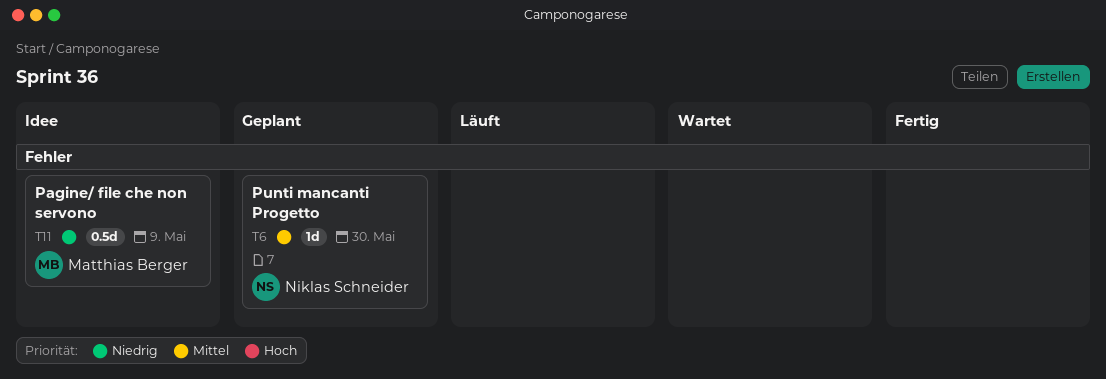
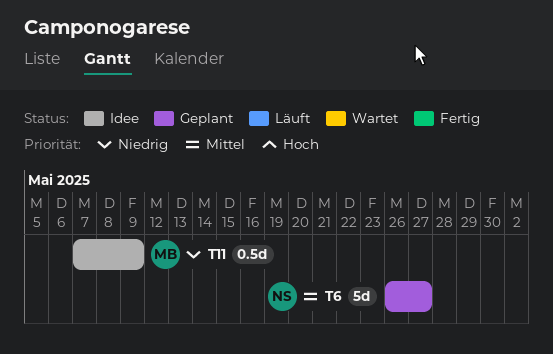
T6, estimate: 1d -> 5d
T6, due: May 30 -> May 27

